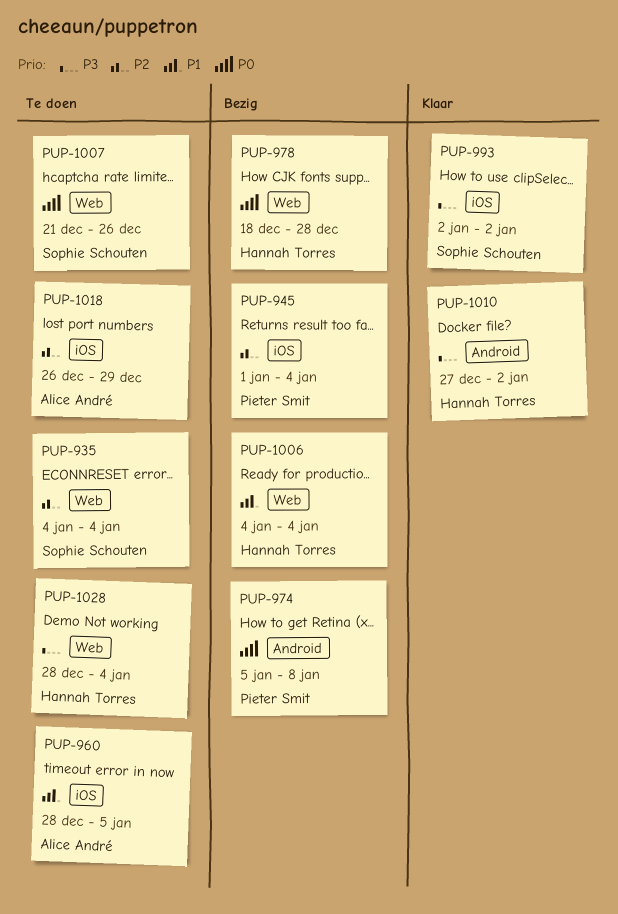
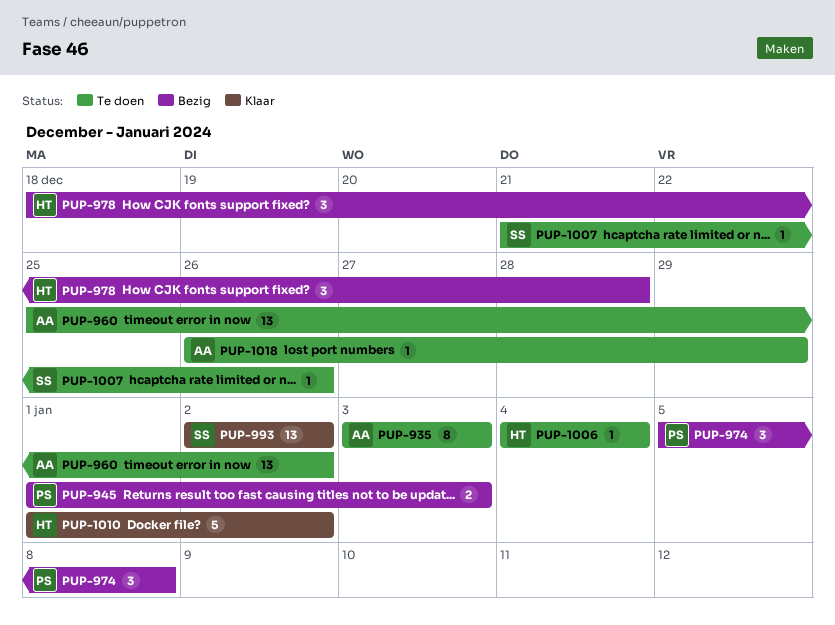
PUP-935, owner: Sophie Schouten -> Alice André
PUP-935, start: Jan 4 -> Jan 3
PUP-935, due: Jan 4 -> Jan 3
PUP-945, due: Jan 4 -> Jan 3
PUP-960, start: Dec 28 -> Dec 25
PUP-960, due: Jan 5 -> Jan 2
PUP-1006, status: Bezig -> Te doen
PUP-1010, start: Dec 27 -> Jan 1
PUP-1028: present -> none

